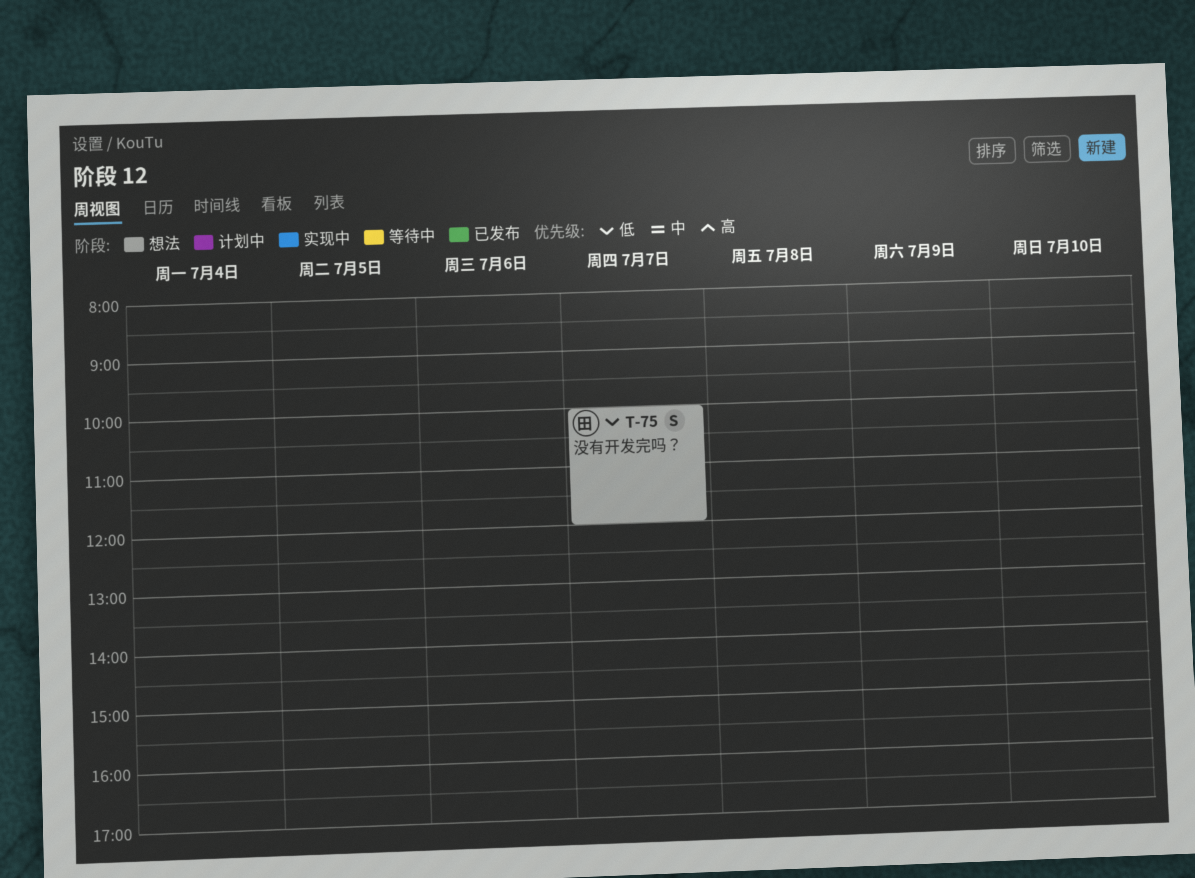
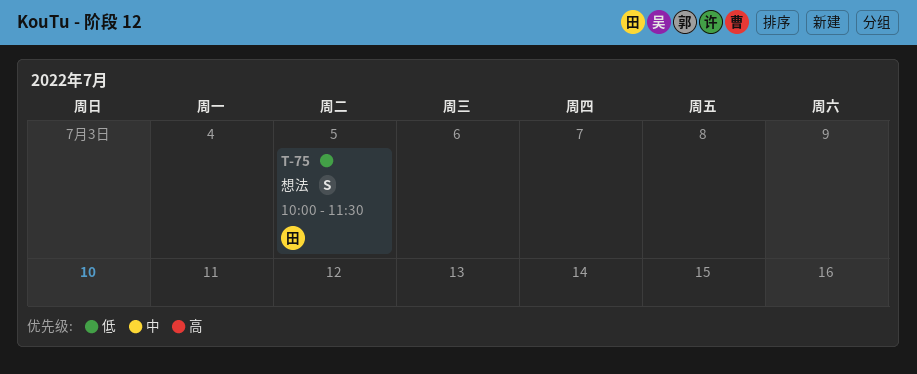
T-75, day: Jul 7 -> Jul 5
T-75, ends: 12:00 -> 11:30

